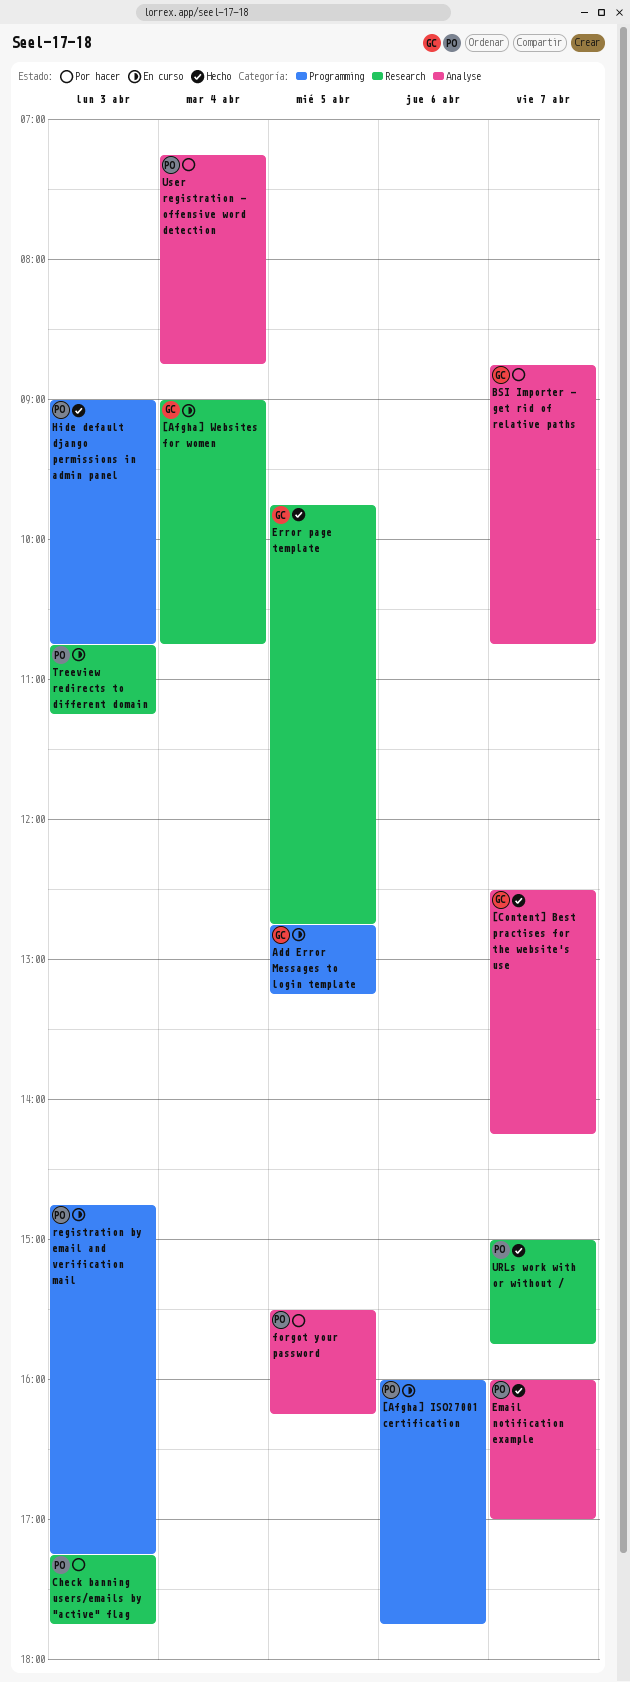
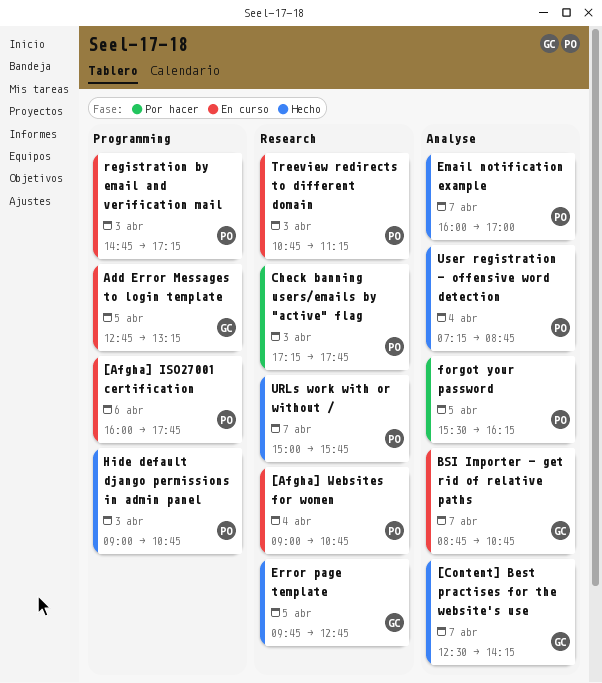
[Afgha] Websites for women, owner: GC -> PO
BSI Importer - get rid of relative paths, status: Por hacer -> En curso
User registration - offensive word detection, status: Por hacer -> Hecho

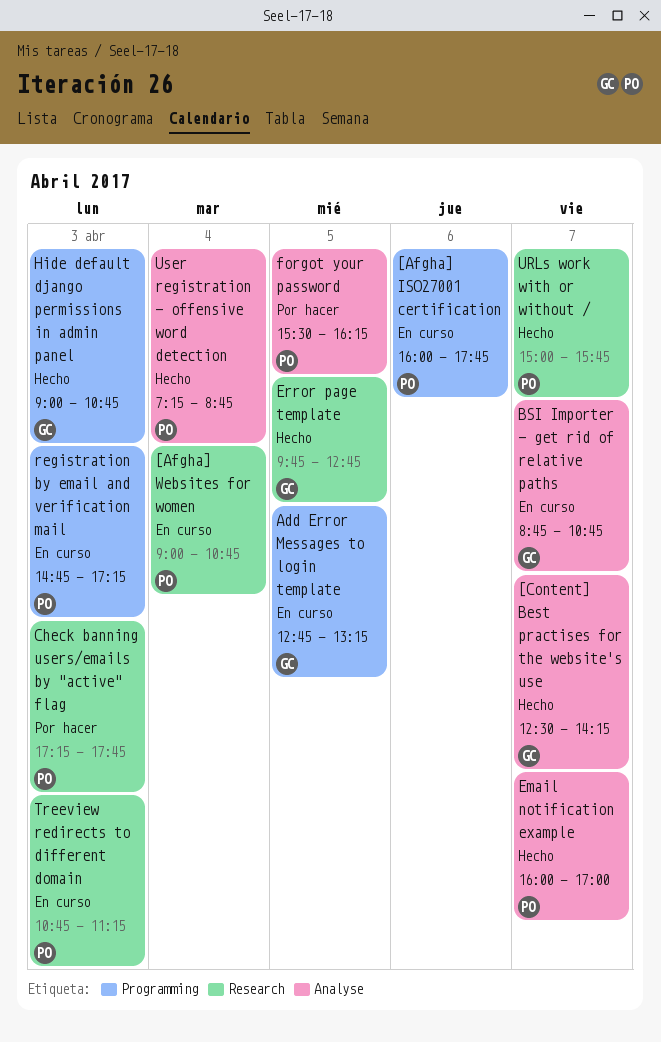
Hide default django permissions in admin panel, owner: PO -> GC

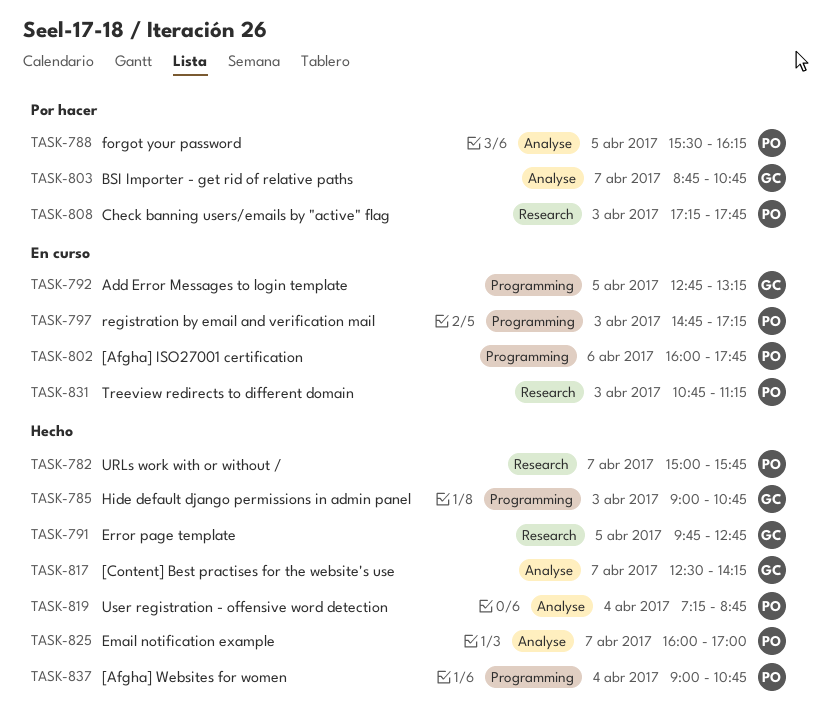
[Afgha] Websites for women, status: En curso -> Hecho
[Afgha] Websites for women, label: Research -> Programming
BSI Importer - get rid of relative paths, status: En curso -> Por hacer

